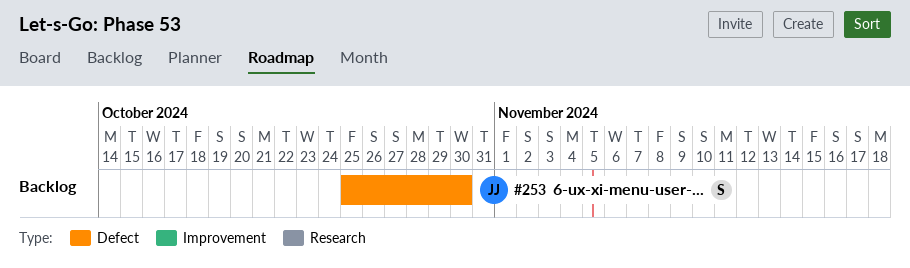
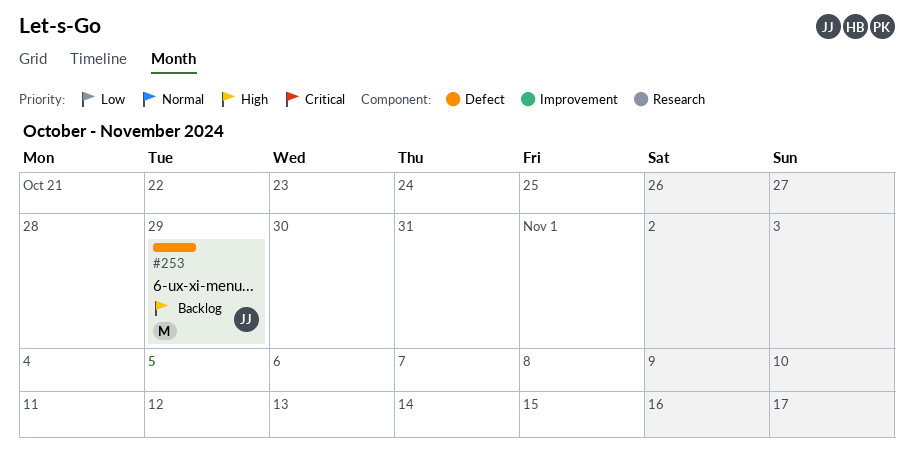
#253, estimate: S -> M
#253, due: Oct 30 -> Oct 29

